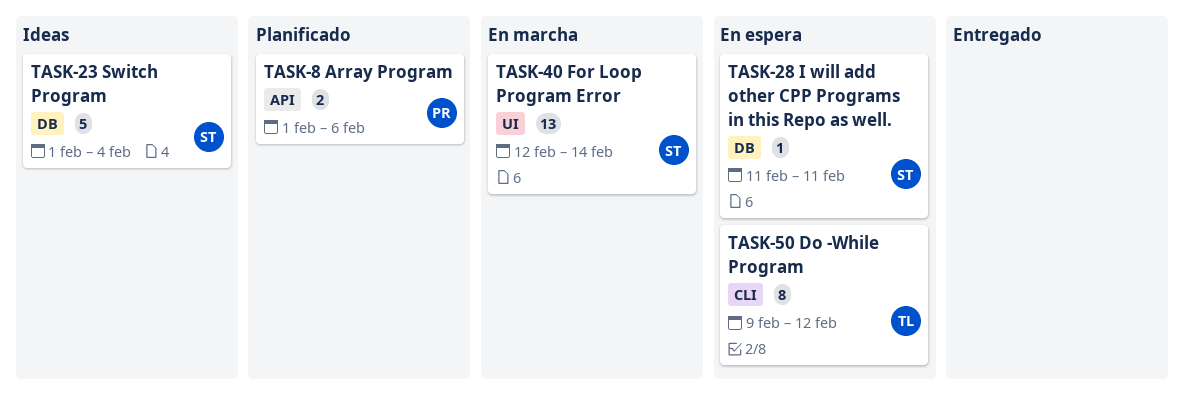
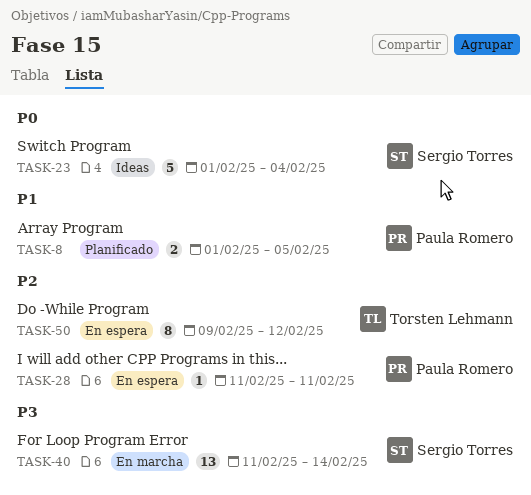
TASK-8, due: Feb 6 -> Feb 5
TASK-28, owner: Sergio Torres -> Paula Romero
TASK-40, start: Feb 12 -> Feb 11

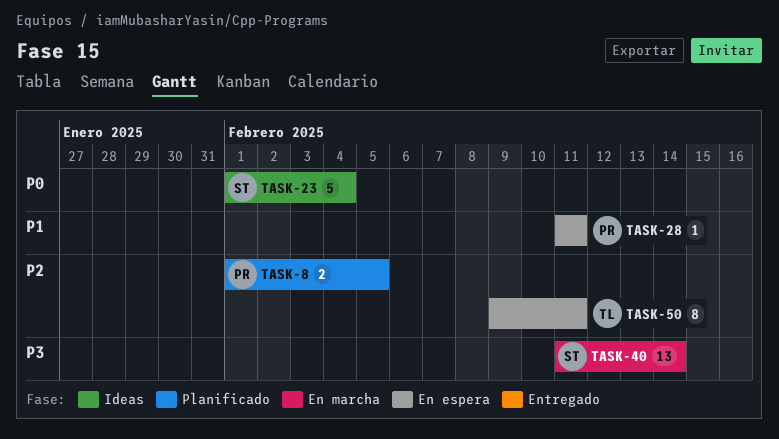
TASK-8, priority: P1 -> P2
TASK-28, priority: P2 -> P1
TASK-50, due: Feb 12 -> Feb 11

